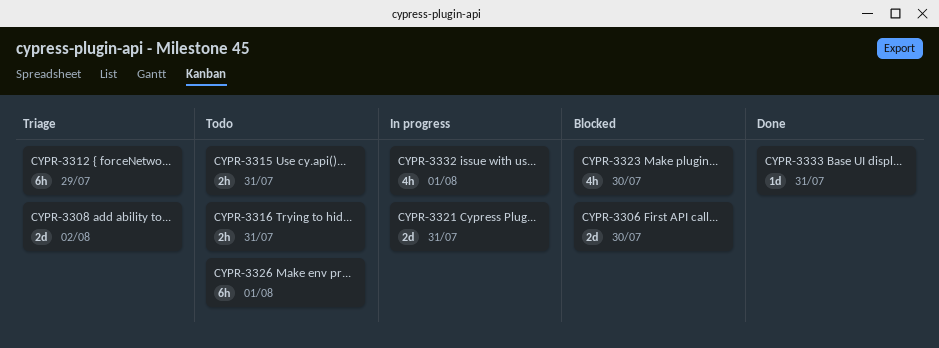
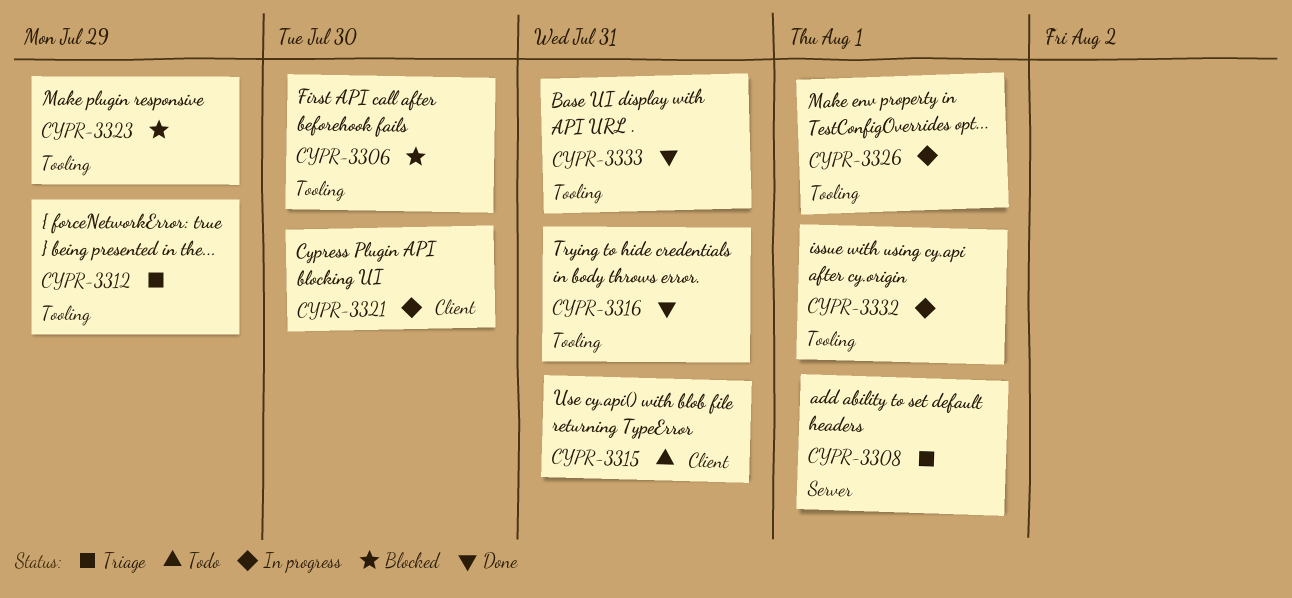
CYPR-3308, due: Aug 2 -> Aug 1
CYPR-3316, status: Todo -> Done
CYPR-3321, due: Jul 31 -> Jul 30
CYPR-3323, due: Jul 30 -> Jul 29
CYPR-3326, status: Todo -> In progress

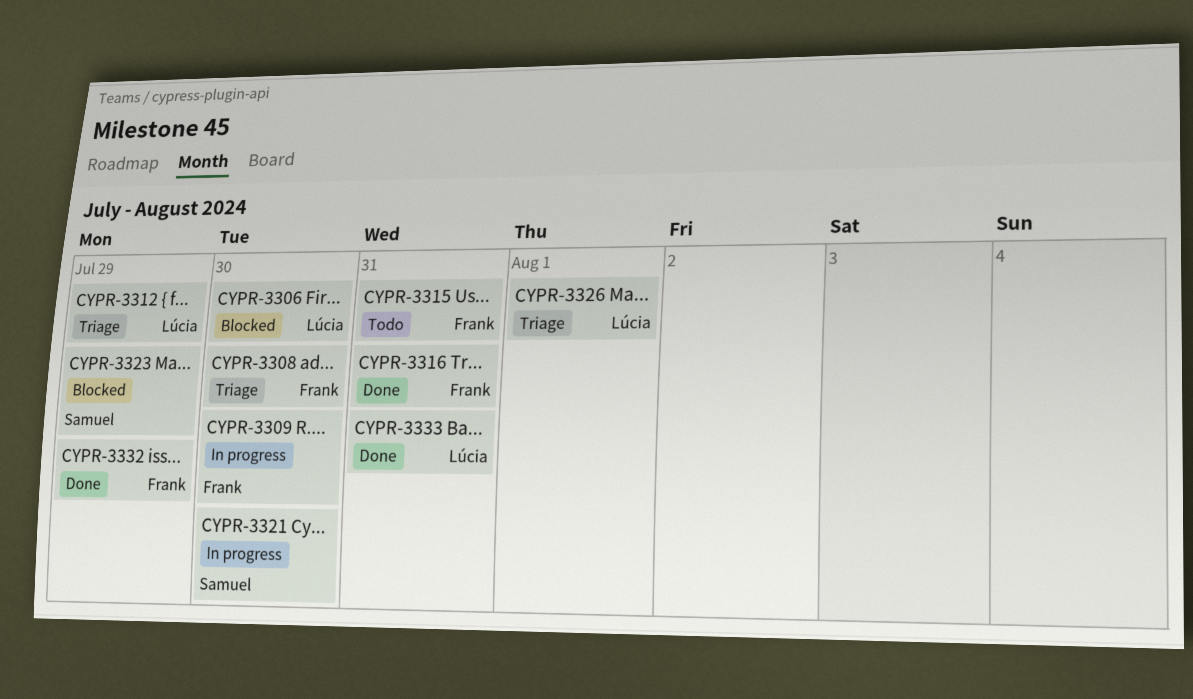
CYPR-3308, due: Aug 1 -> Jul 30
CYPR-3309: none -> present
CYPR-3326, status: In progress -> Triage
CYPR-3332, status: In progress -> Done
CYPR-3332, due: Aug 1 -> Jul 29

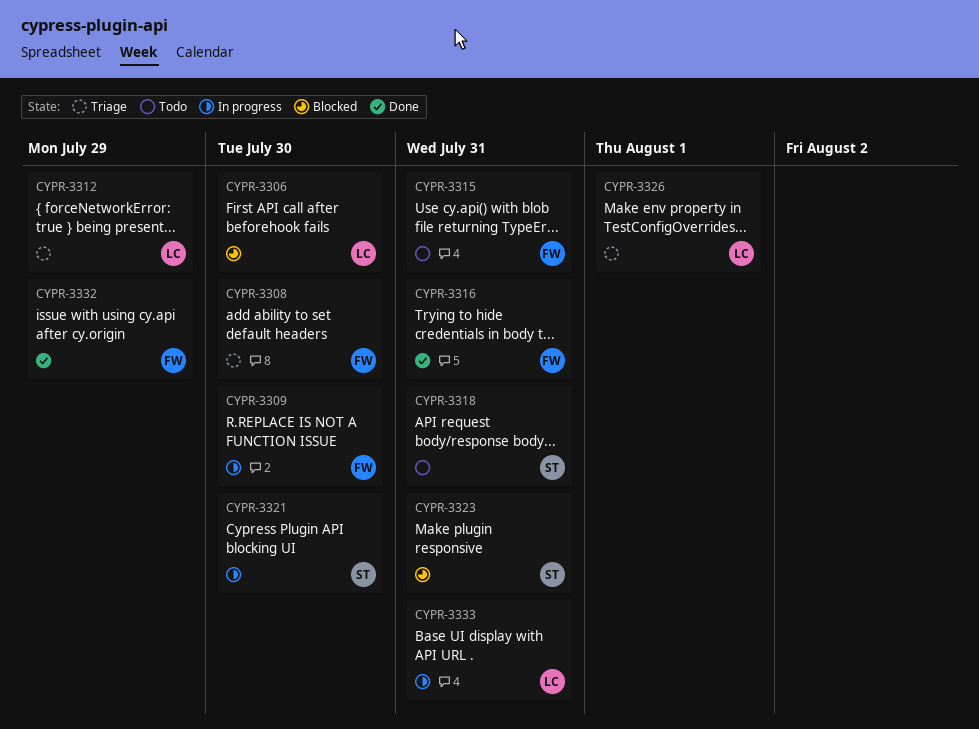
CYPR-3318: none -> present
CYPR-3323, due: Jul 29 -> Jul 31
CYPR-3333, status: Done -> In progress

